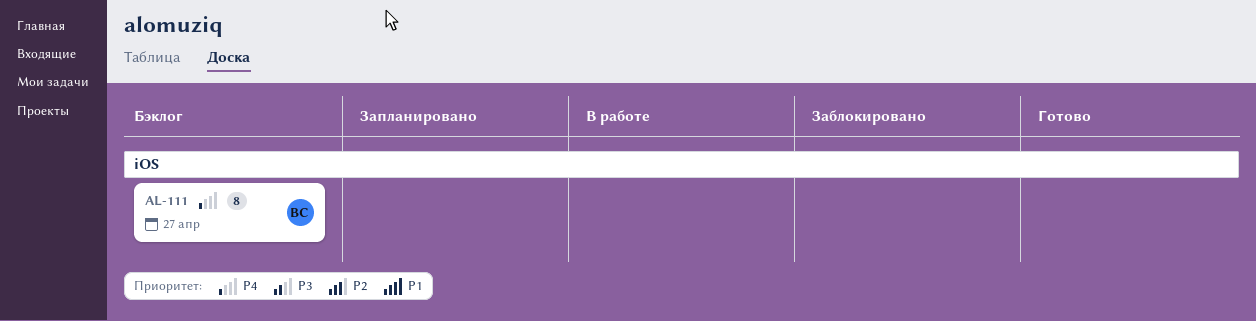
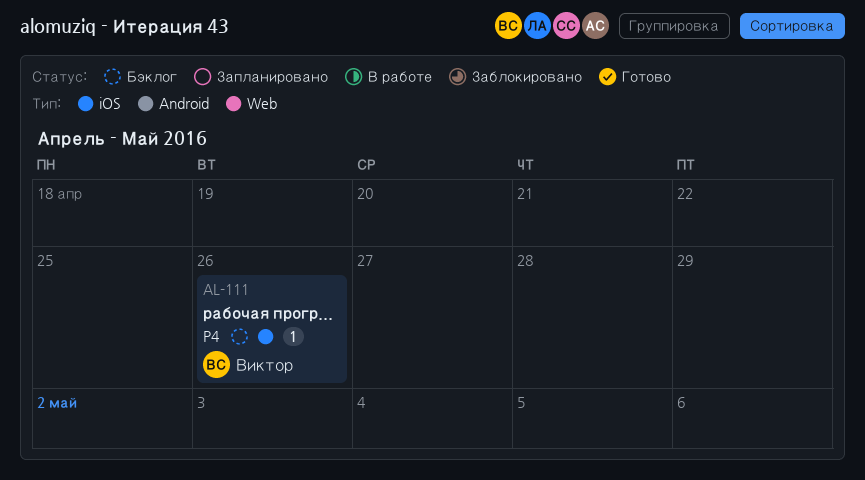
AL-111, estimate: 8 -> 1
AL-111, due: Apr 27 -> Apr 26

